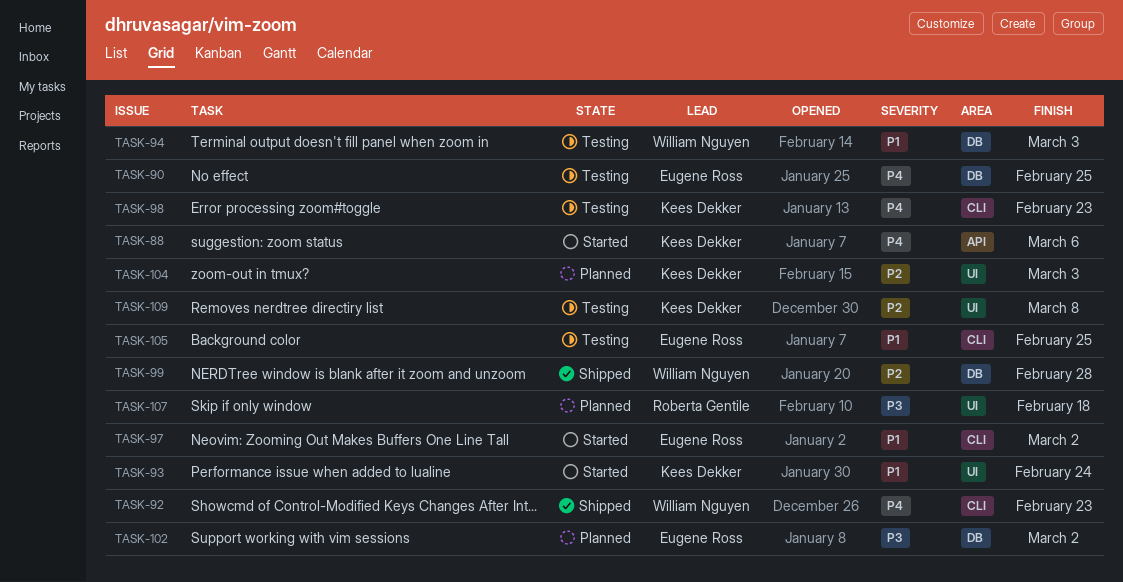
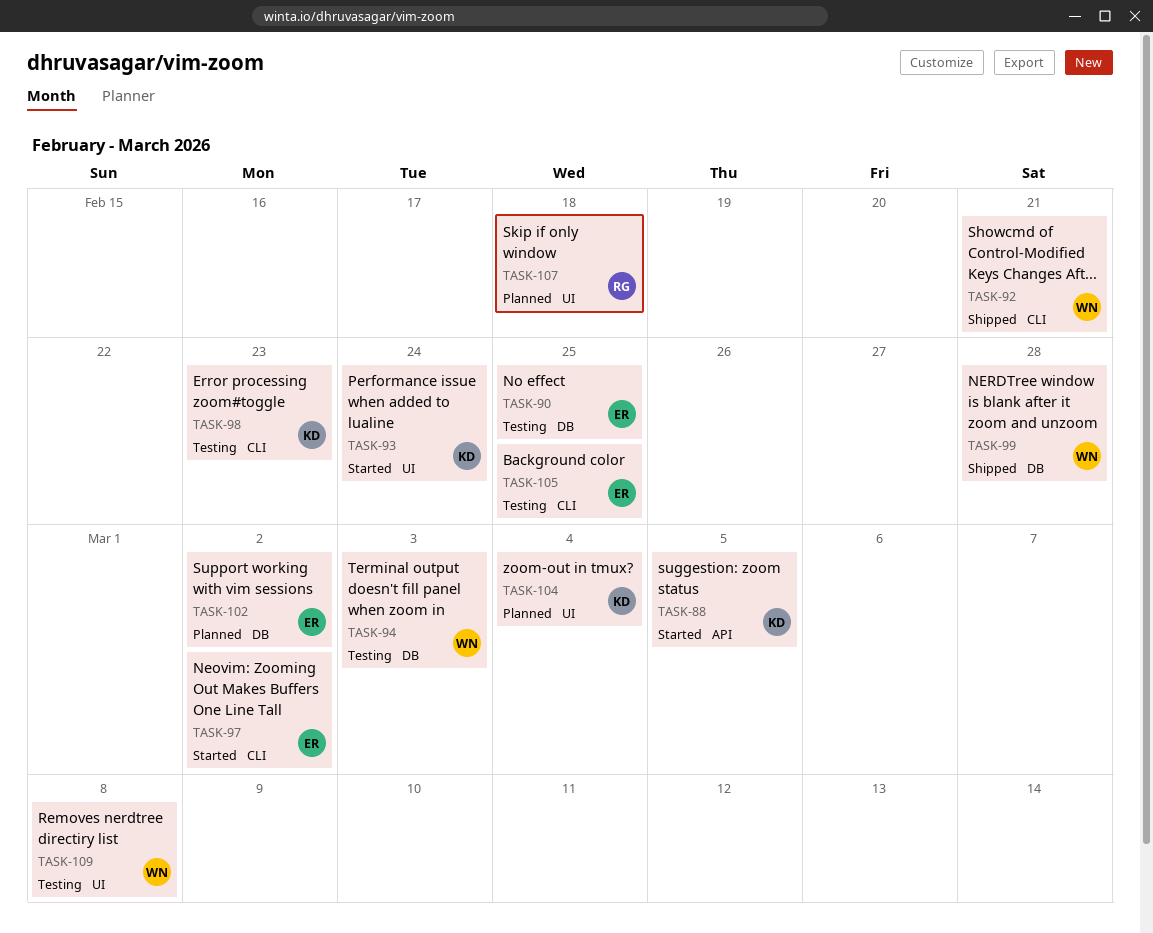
TASK-88, due: Mar 6 -> Mar 5
TASK-92, due: Feb 23 -> Feb 21
TASK-104, due: Mar 3 -> Mar 4
TASK-109, owner: Kees Dekker -> William Nguyen

